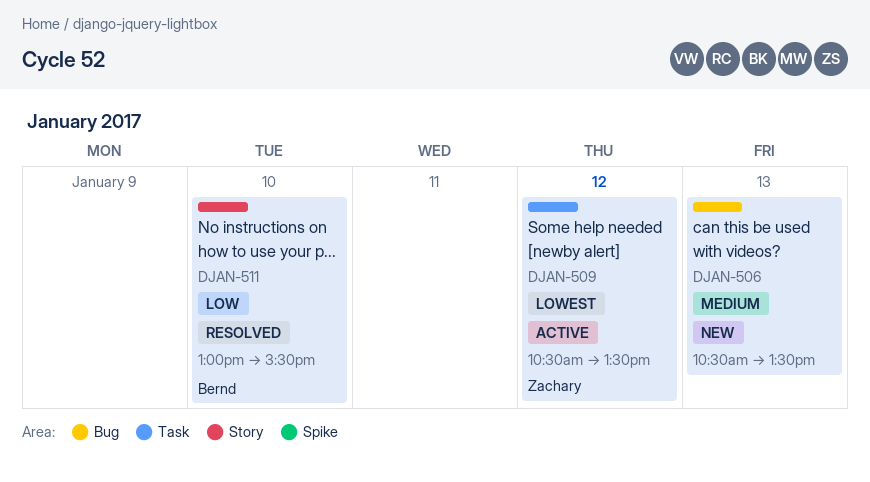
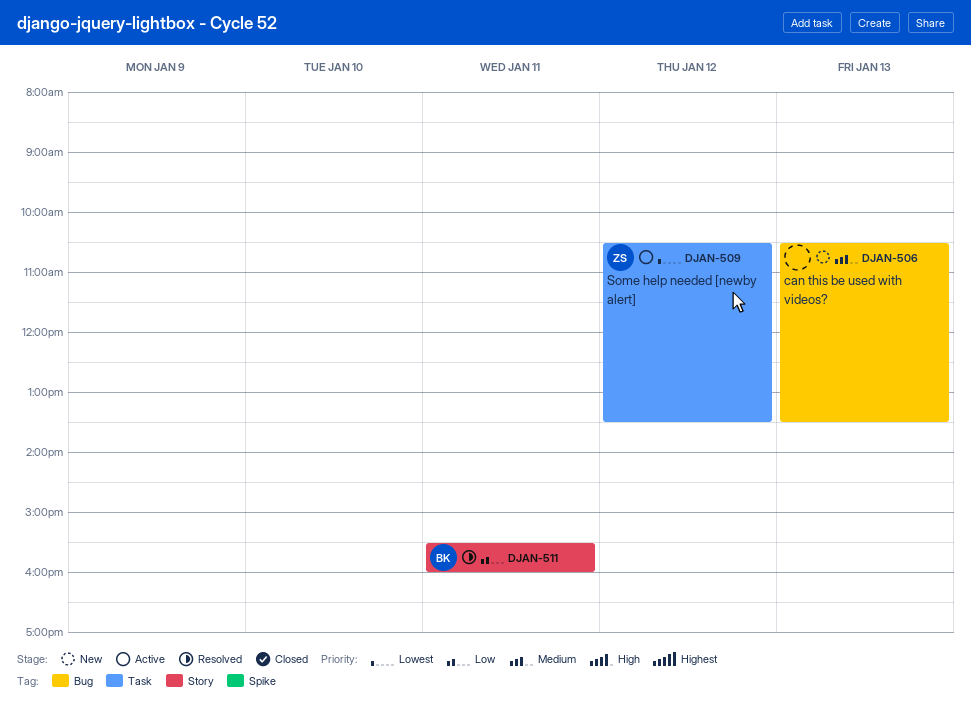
DJAN-511, day: Jan 10 -> Jan 11
DJAN-511, begins: 13:00 -> 15:30
DJAN-511, ends: 15:30 -> 16:00

